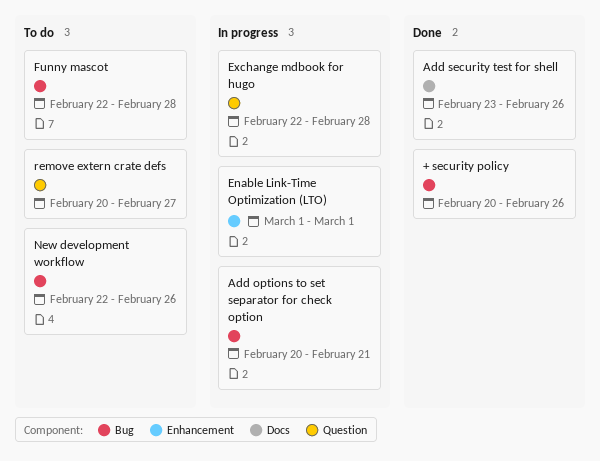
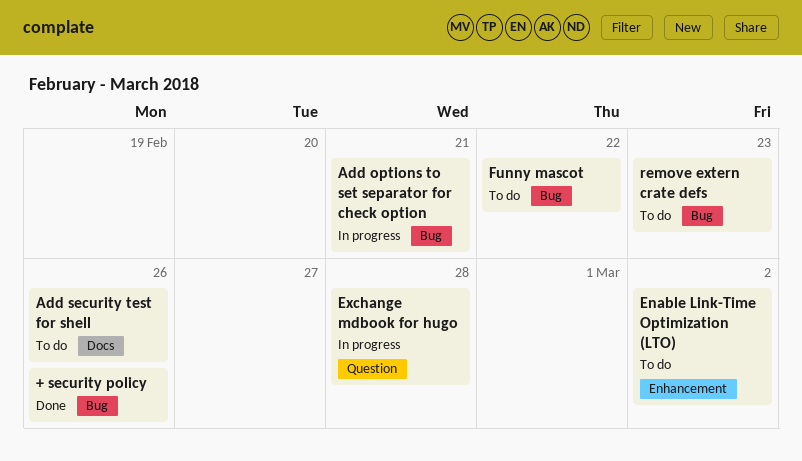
Add security test for shell, status: Done -> To do
Enable Link-Time Optimization (LTO), status: In progress -> To do
Enable Link-Time Optimization (LTO), due: Mar 1 -> Mar 2
Funny mascot, due: Feb 28 -> Feb 22
New development workflow: present -> none
remove extern crate defs, label: Question -> Bug
remove extern crate defs, due: Feb 27 -> Feb 23

